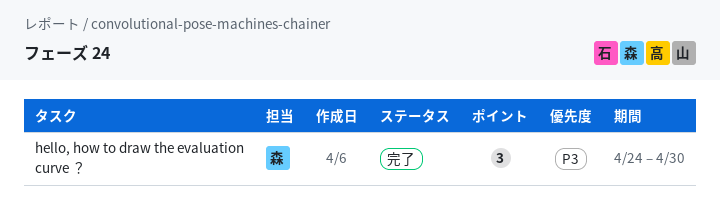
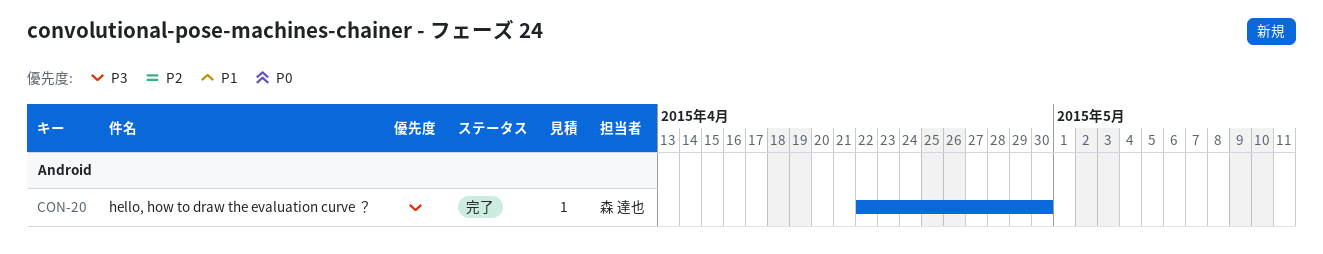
hello, how to draw the evaluation curve ？, estimate: 3 -> 1
hello, how to draw the evaluation curve ？, start: Apr 24 -> Apr 22

